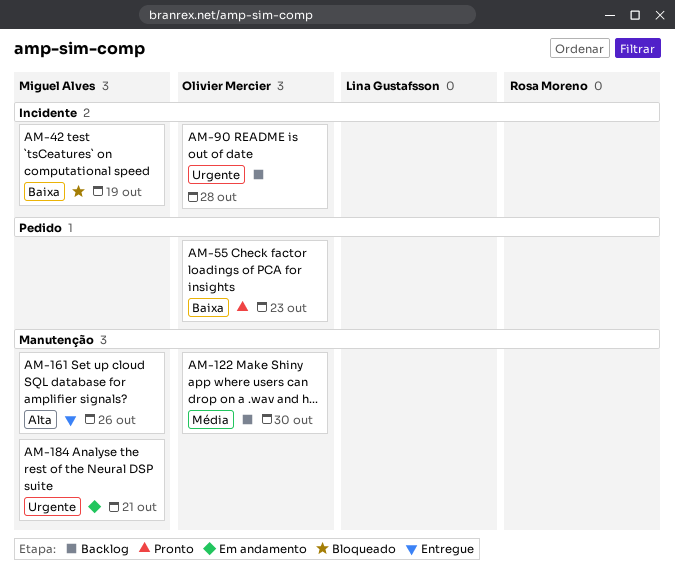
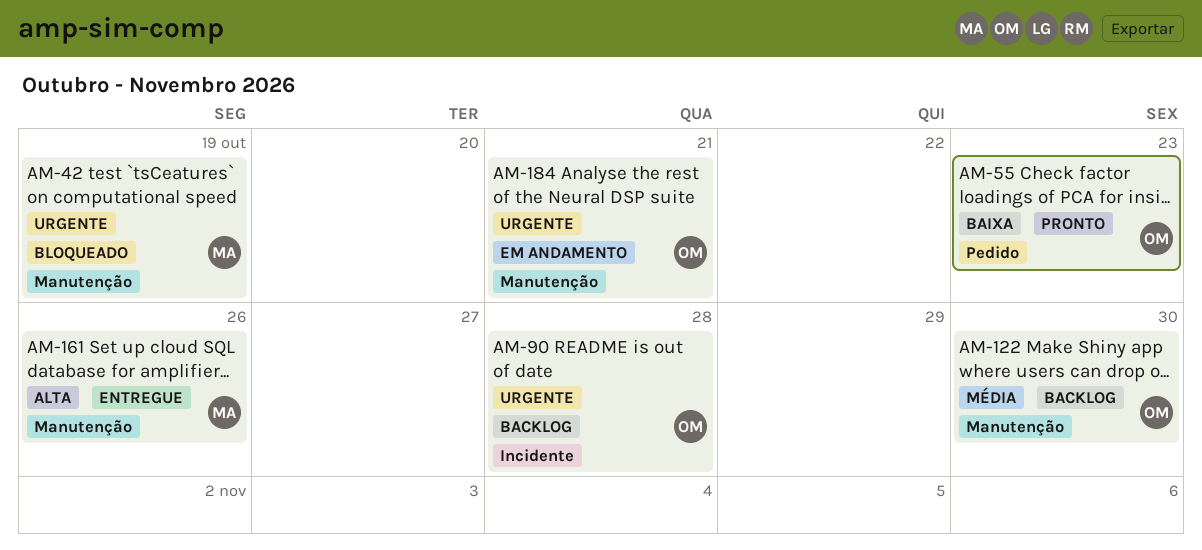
AM-42, priority: Baixa -> Urgente
AM-42, label: Incidente -> Manutenção
AM-184, owner: Miguel Alves -> Olivier Mercier

